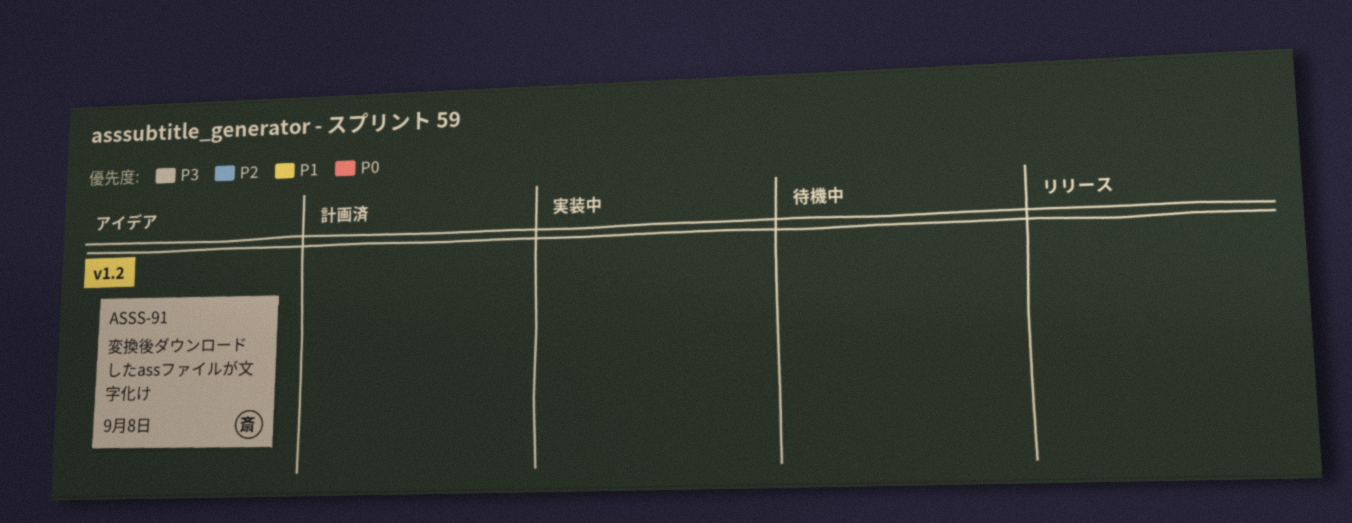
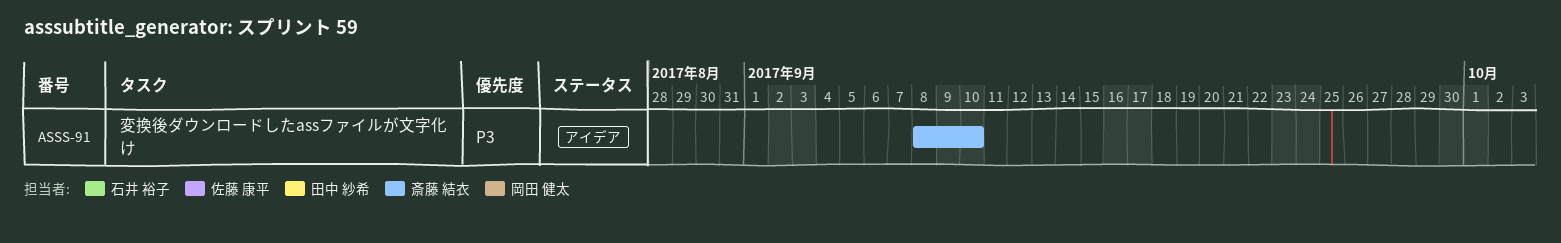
ASSS-91, due: Sep 8 -> Sep 10

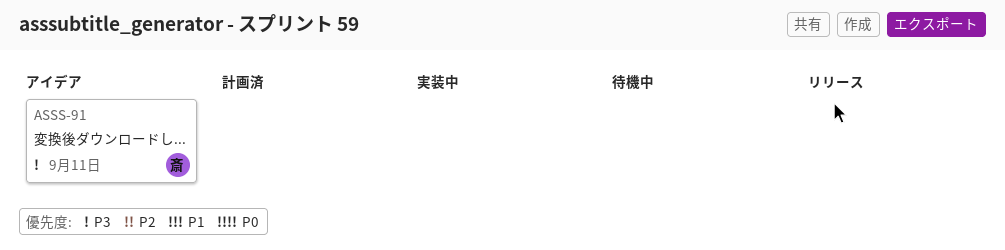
ASSS-91, due: Sep 10 -> Sep 11

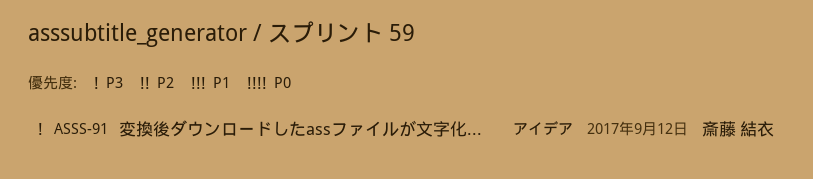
ASSS-91, due: Sep 11 -> Sep 12

